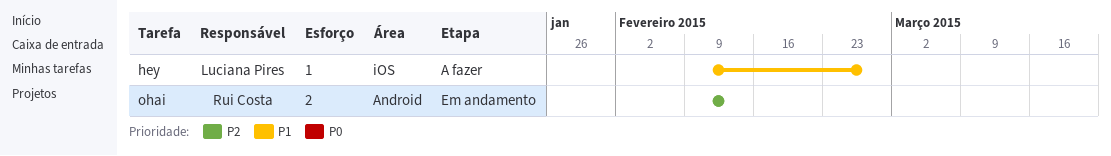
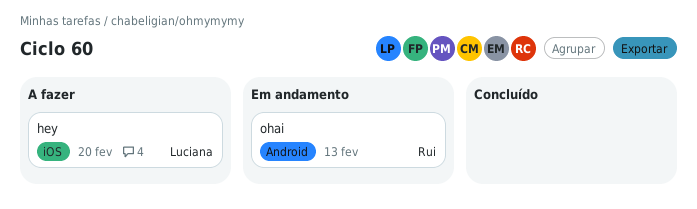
hey, due: Feb 27 -> Feb 20

